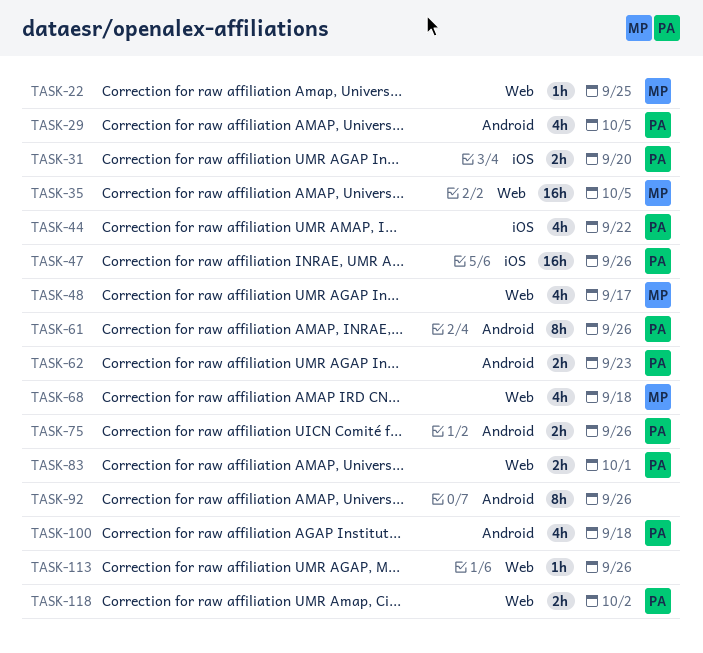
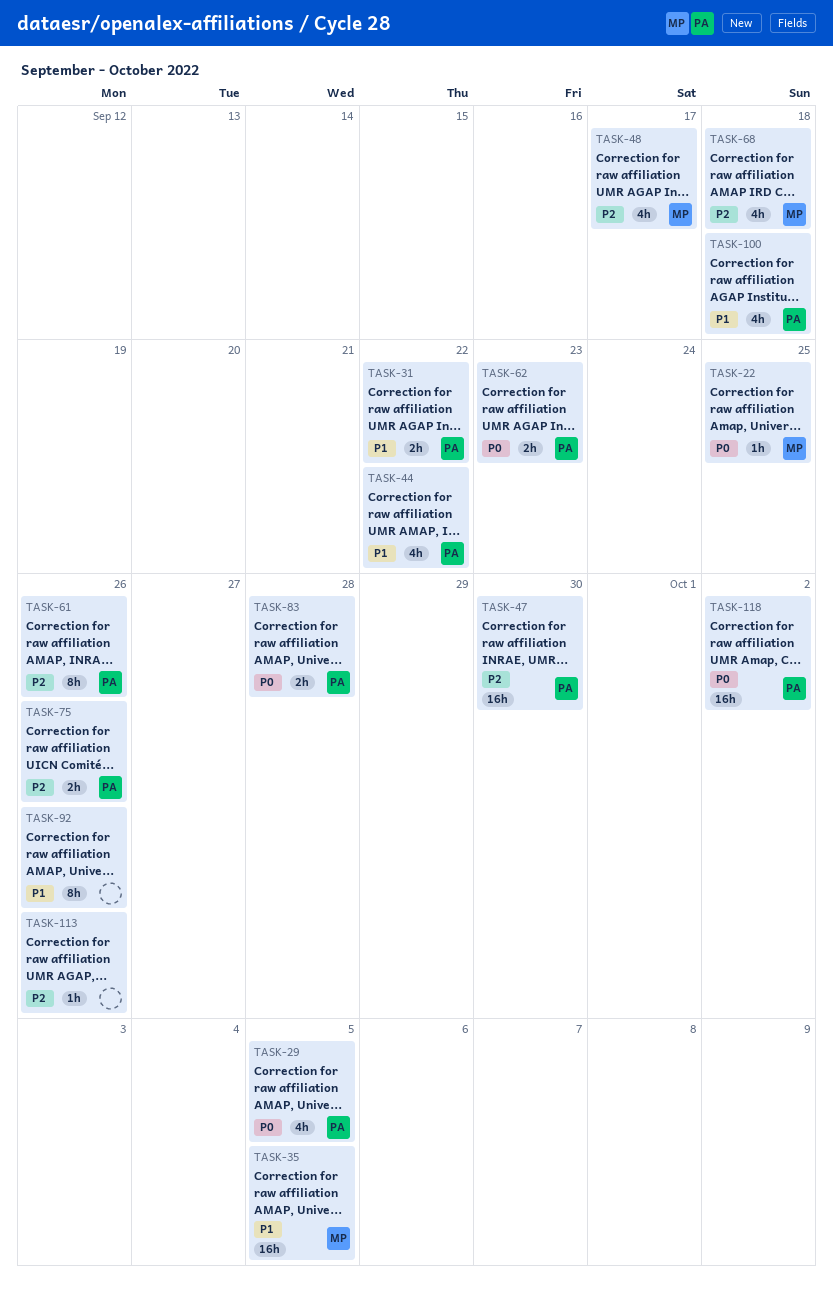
TASK-31, due: Sep 20 -> Sep 22
TASK-47, due: Sep 26 -> Sep 30
TASK-83, due: Oct 1 -> Sep 28
TASK-118, estimate: 2h -> 16h

